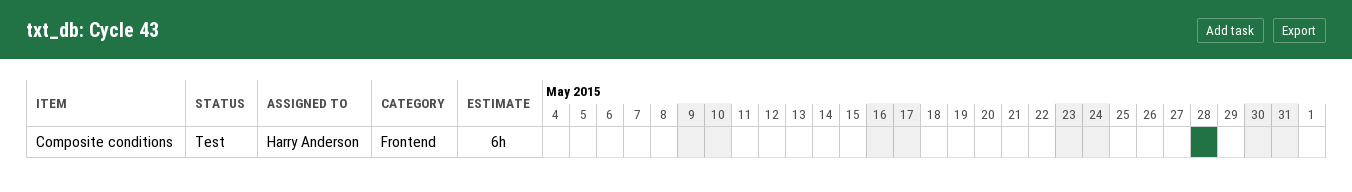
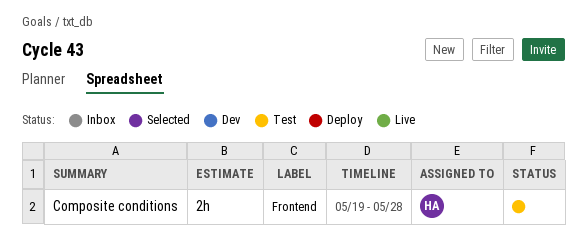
Composite conditions, estimate: 6h -> 2h
Composite conditions, start: May 28 -> May 19

